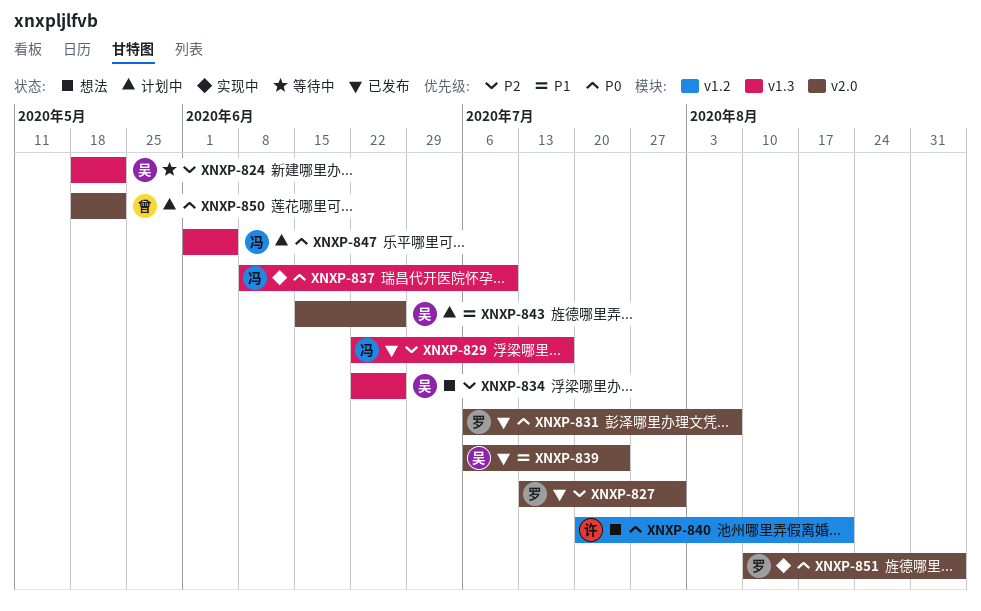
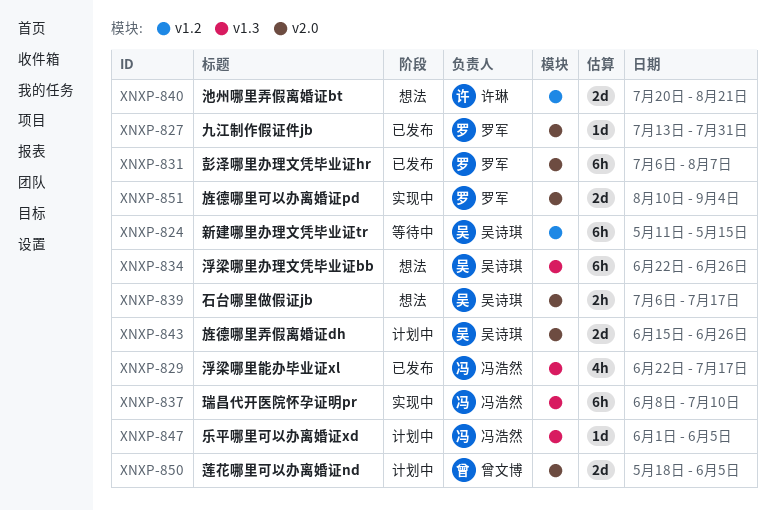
XNXP-824, label: v1.3 -> v1.2
XNXP-824, start: May 18 -> May 11
XNXP-824, due: May 22 -> May 15
XNXP-839, status: 已发布 -> 想法
XNXP-839, due: Jul 24 -> Jul 17
XNXP-850, due: May 22 -> Jun 5

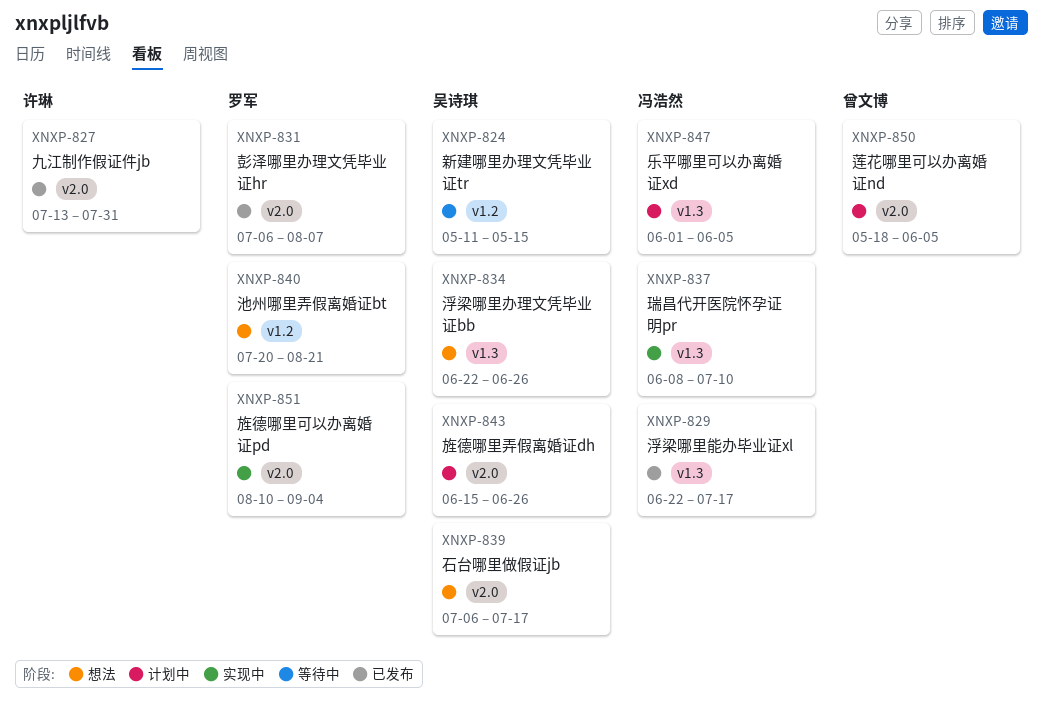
XNXP-827, owner: 罗军 -> 许琳
XNXP-840, owner: 许琳 -> 罗军

